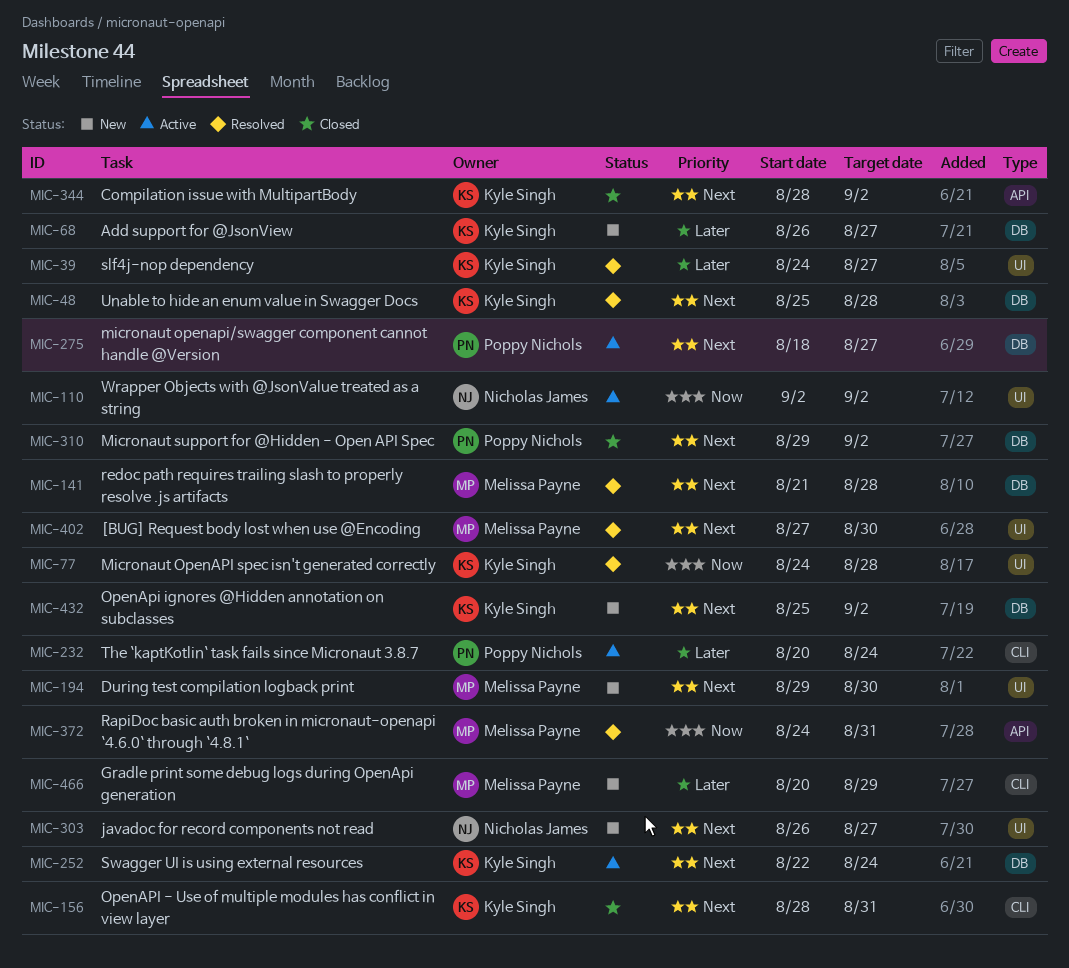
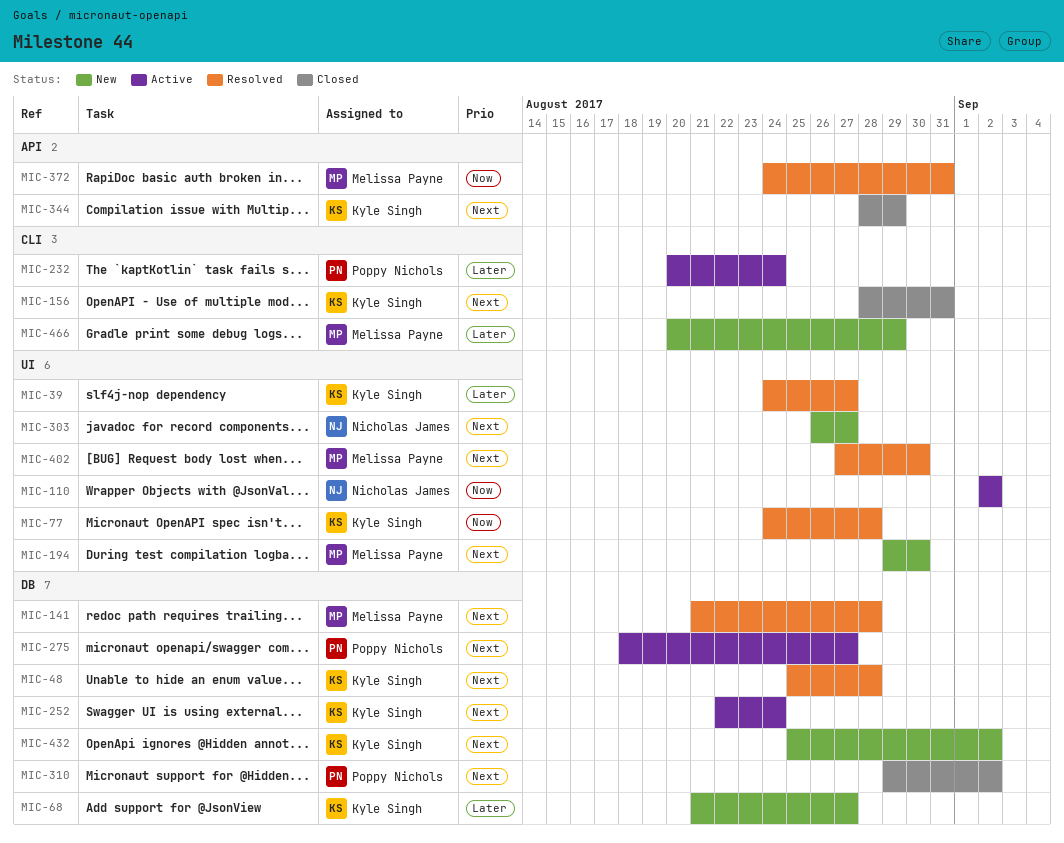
MIC-68, start: Aug 26 -> Aug 21
MIC-344, due: Sep 2 -> Aug 29

